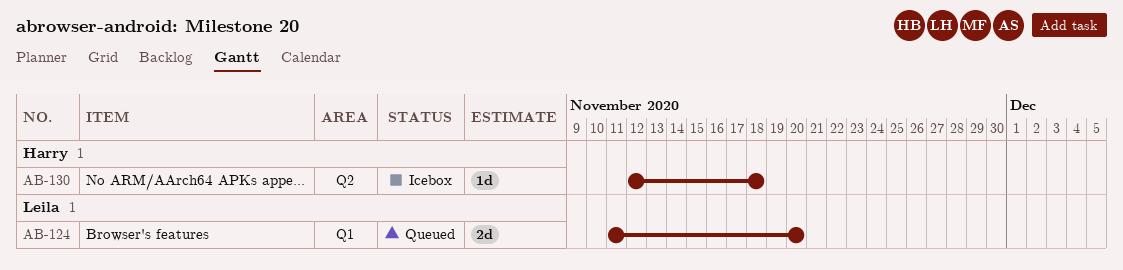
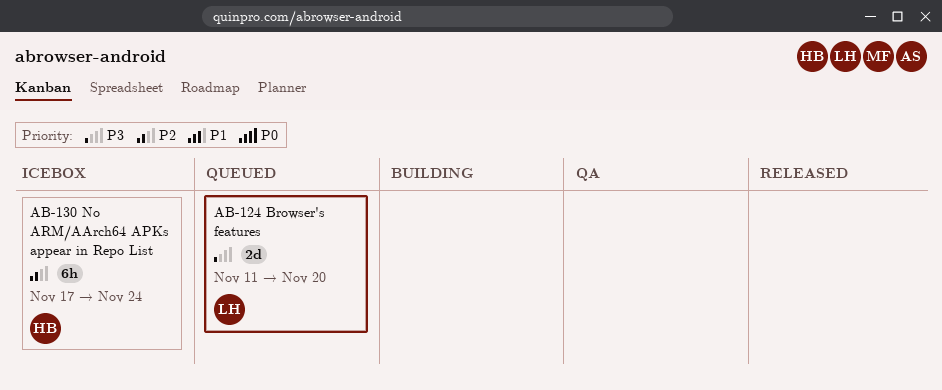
AB-130, estimate: 1d -> 6h
AB-130, start: Nov 12 -> Nov 17
AB-130, due: Nov 18 -> Nov 24

